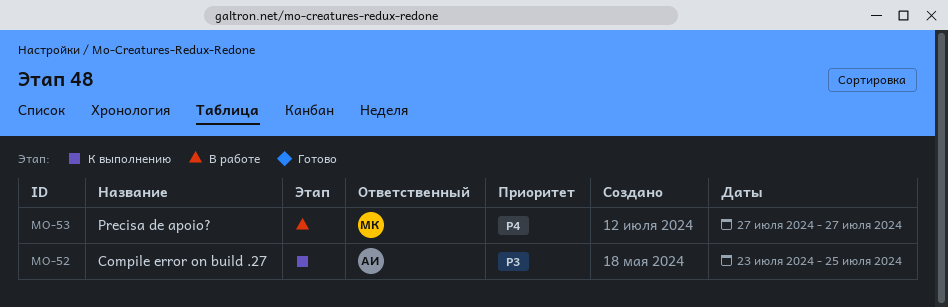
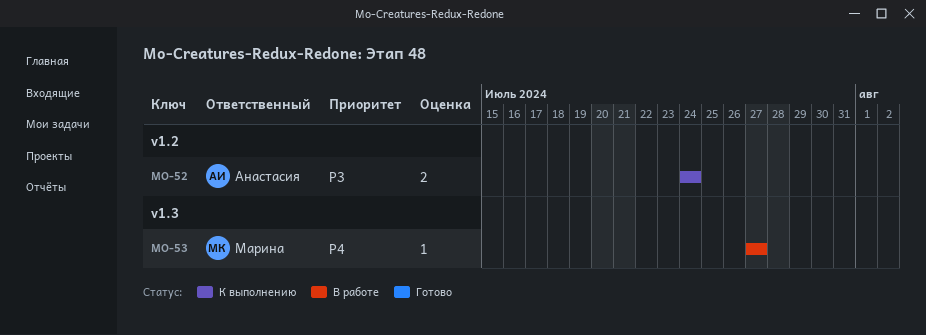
MO-52, start: Jul 23 -> Jul 24
MO-52, due: Jul 25 -> Jul 24

